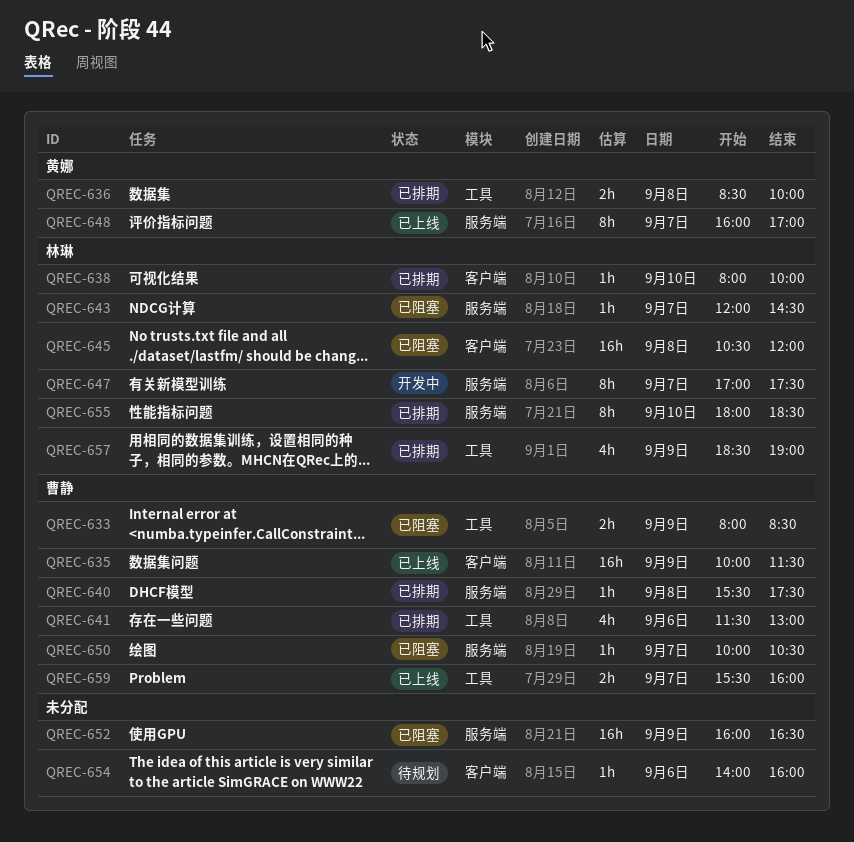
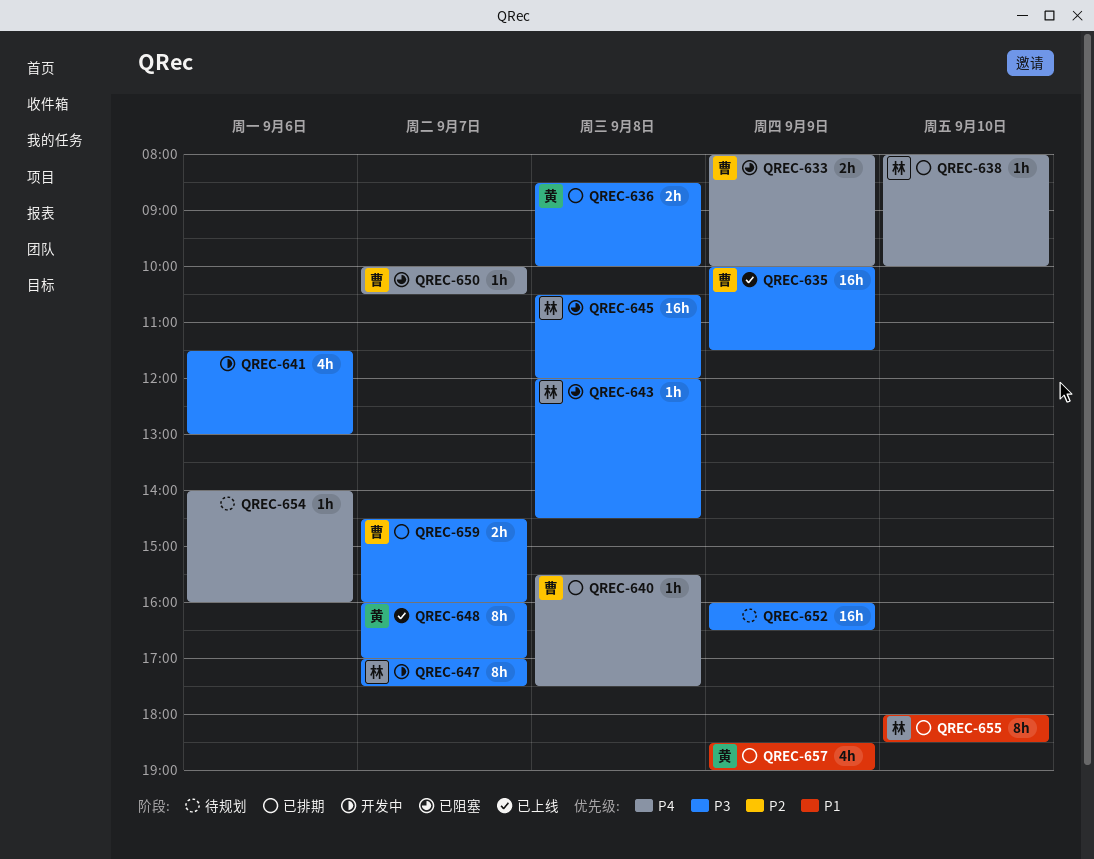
QREC-633, ends: 08:30 -> 10:00
QREC-641, status: 已排期 -> 开发中
QREC-641, owner: 曹静 -> none
QREC-643, day: Sep 7 -> Sep 8
QREC-652, status: 已阻塞 -> 待规划
QREC-657, owner: 林琳 -> 黄娜
QREC-659, status: 已上线 -> 已排期
QREC-659, begins: 15:30 -> 14:30

